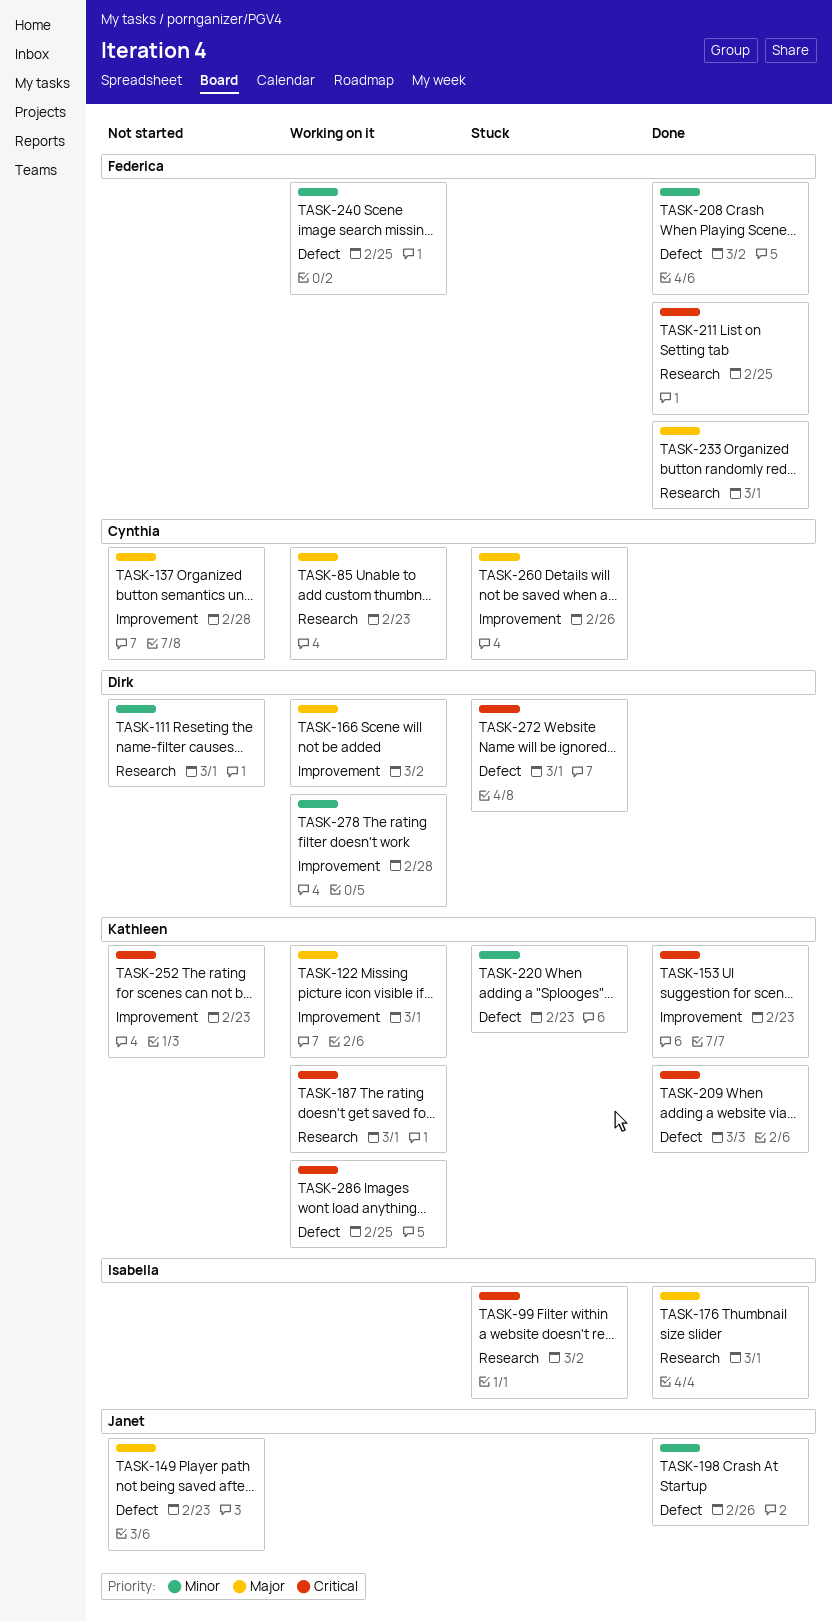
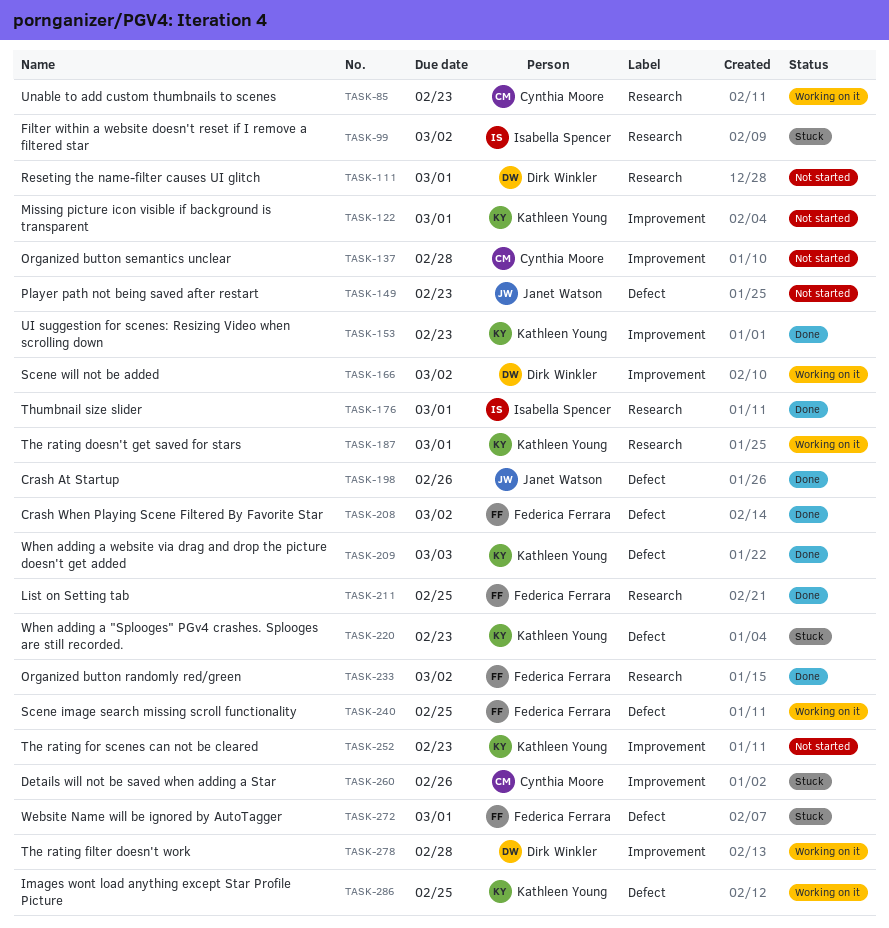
TASK-122, status: Working on it -> Not started
TASK-233, due: Mar 1 -> Mar 2
TASK-272, owner: Dirk Winkler -> Federica Ferrara

